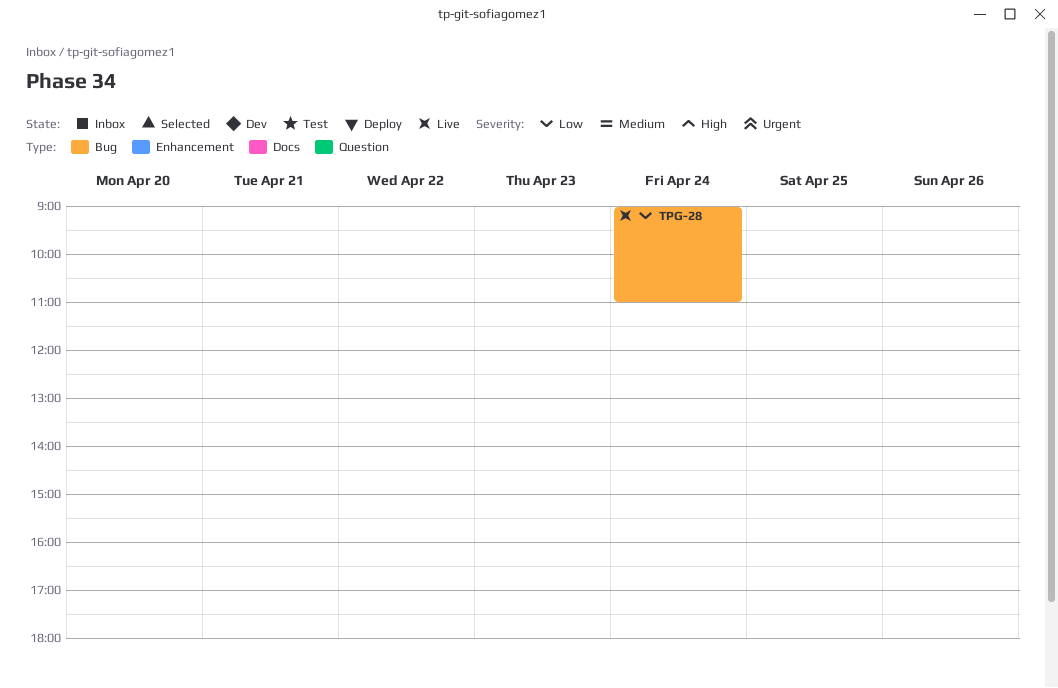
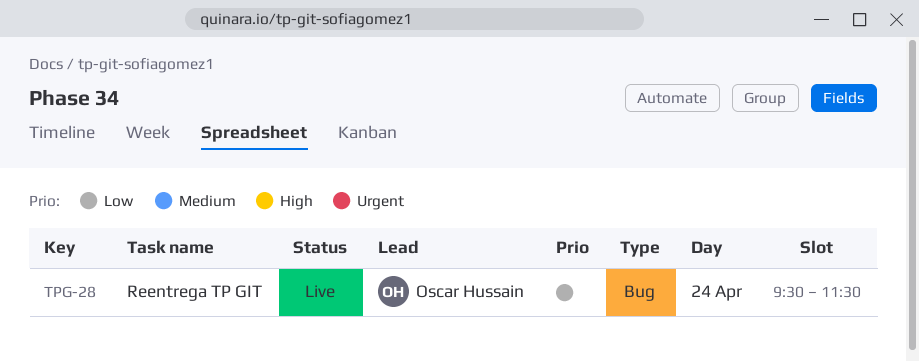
TPG-28, begins: 09:00 -> 09:30
TPG-28, ends: 11:00 -> 11:30

